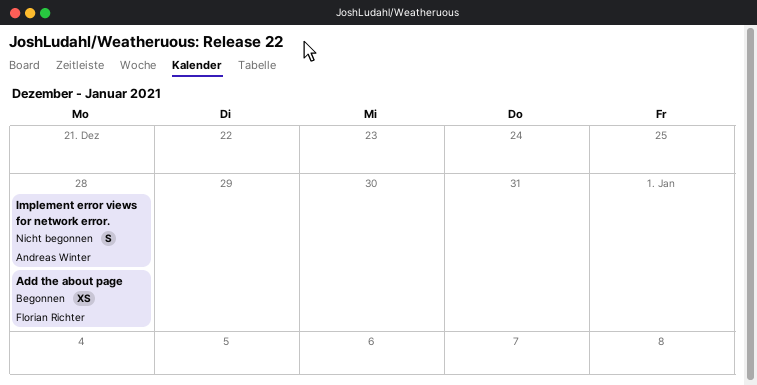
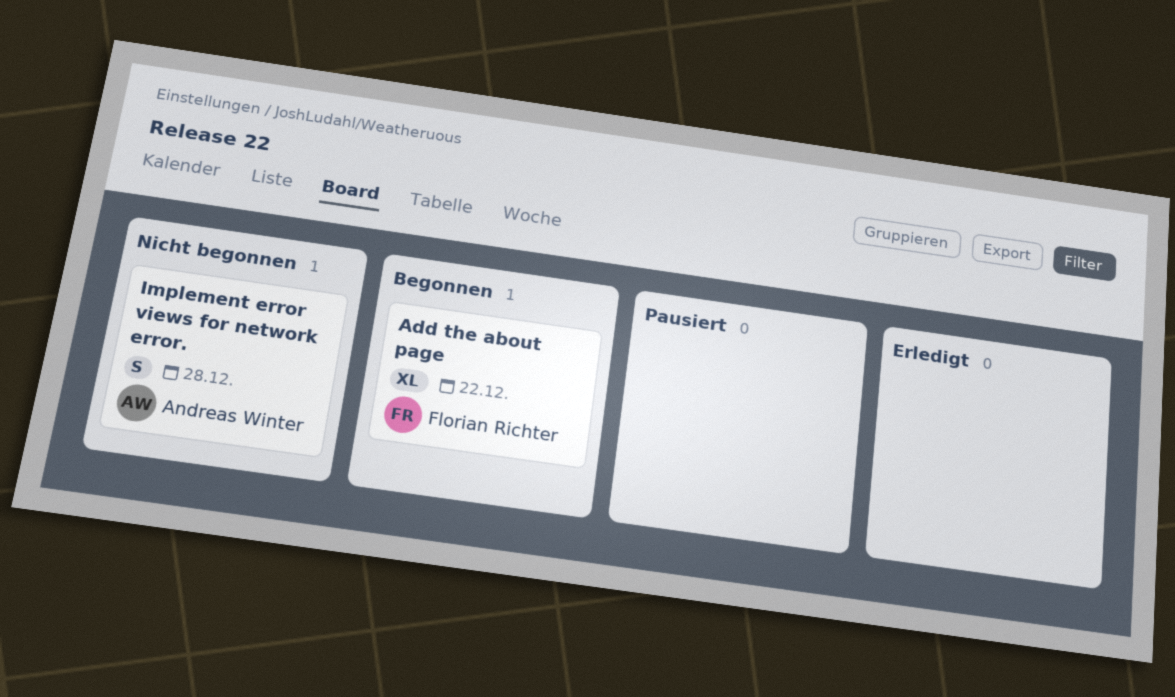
Add the about page, estimate: XS -> XL
Add the about page, due: Dec 28 -> Dec 22

